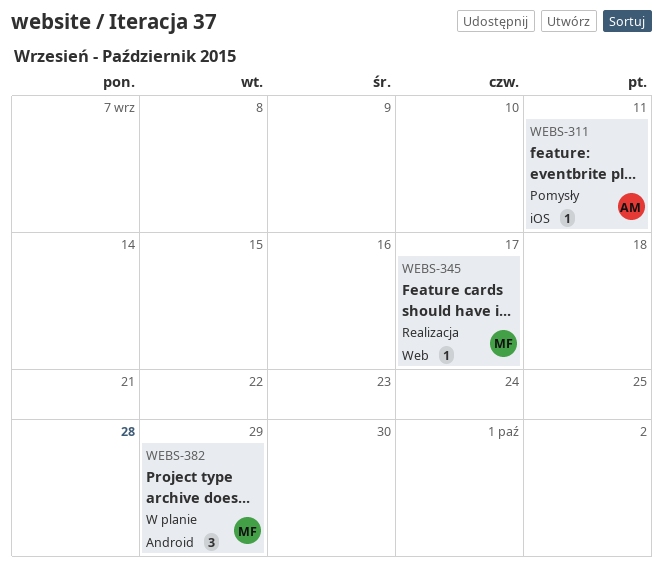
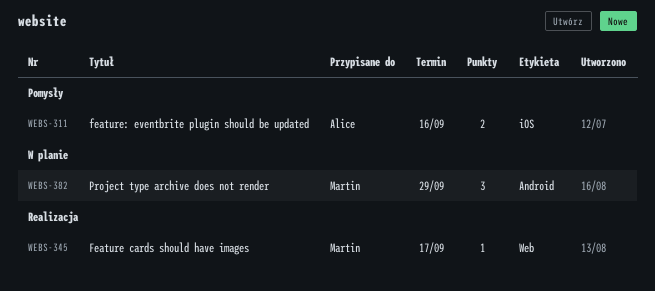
WEBS-311, estimate: 1 -> 2
WEBS-311, due: Sep 11 -> Sep 16

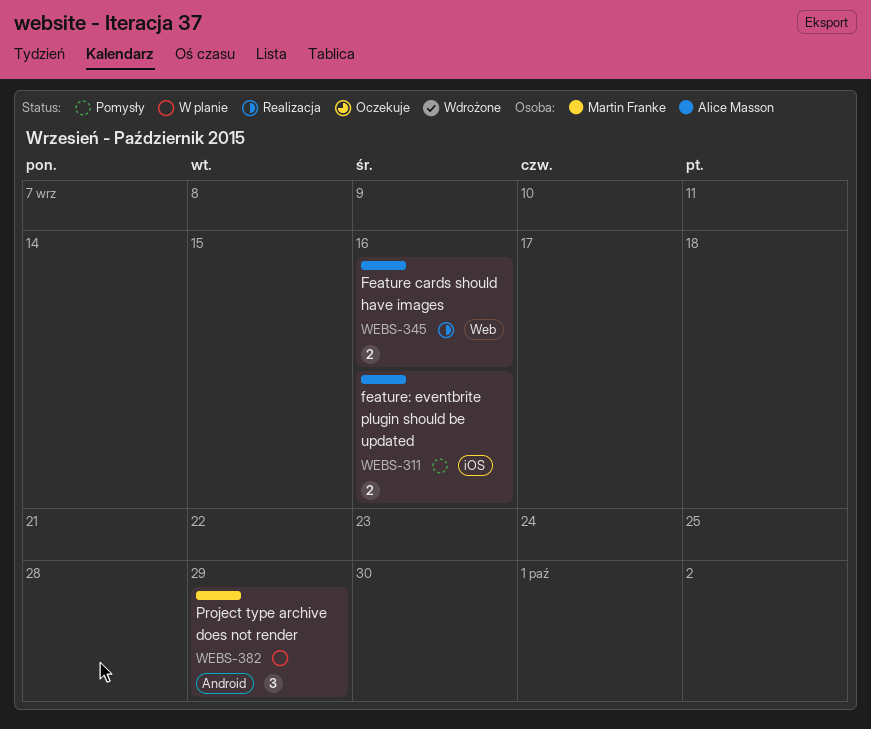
WEBS-345, owner: Martin Franke -> Alice Masson
WEBS-345, estimate: 1 -> 2
WEBS-345, due: Sep 17 -> Sep 16

